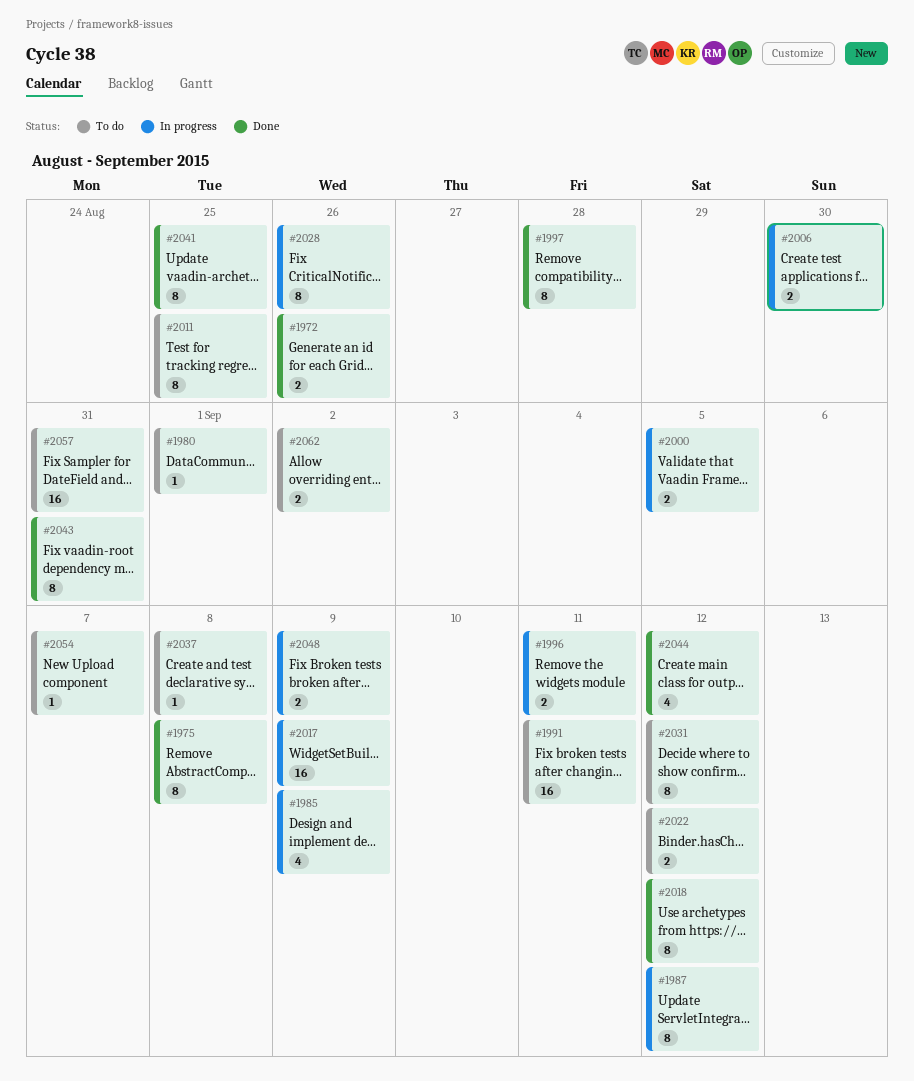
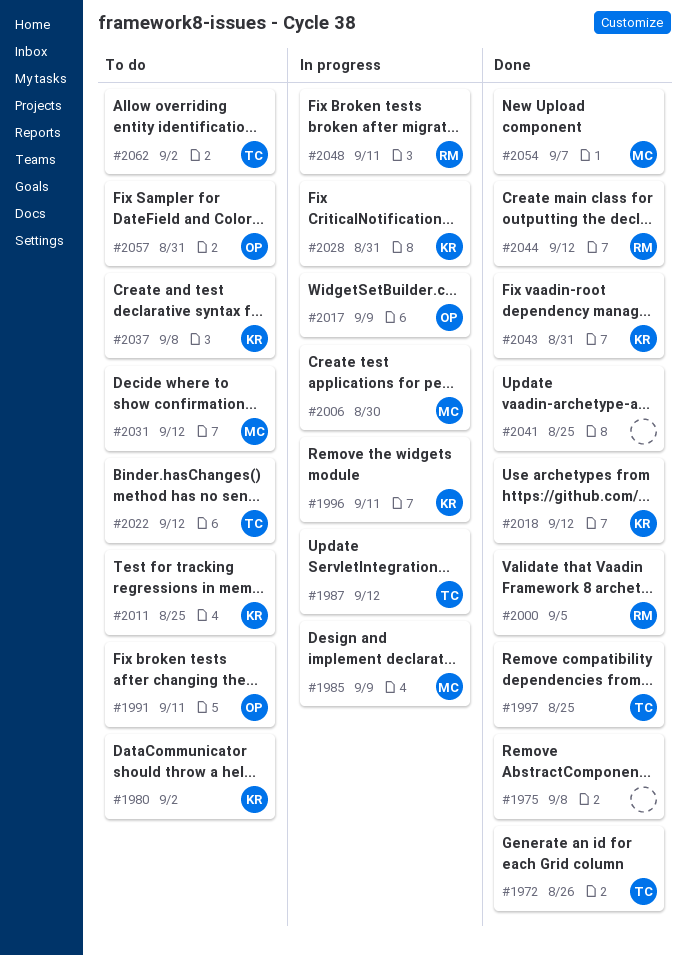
#1980, due: Sep 1 -> Sep 2
#1997, due: Aug 28 -> Aug 25
#2000, status: In progress -> Done
#2028, due: Aug 26 -> Aug 31
#2048, due: Sep 9 -> Sep 11
#2054, status: To do -> Done

